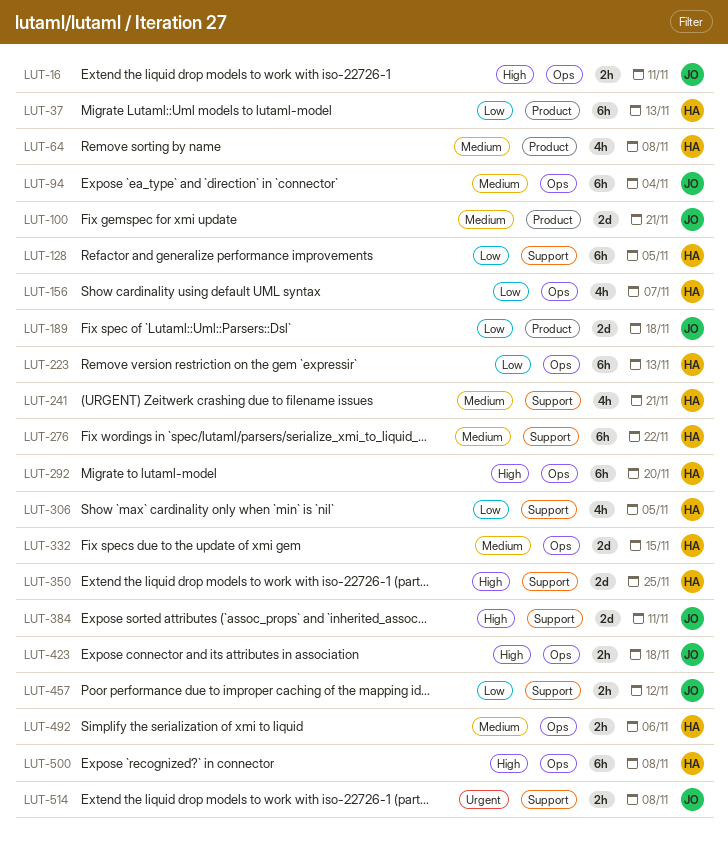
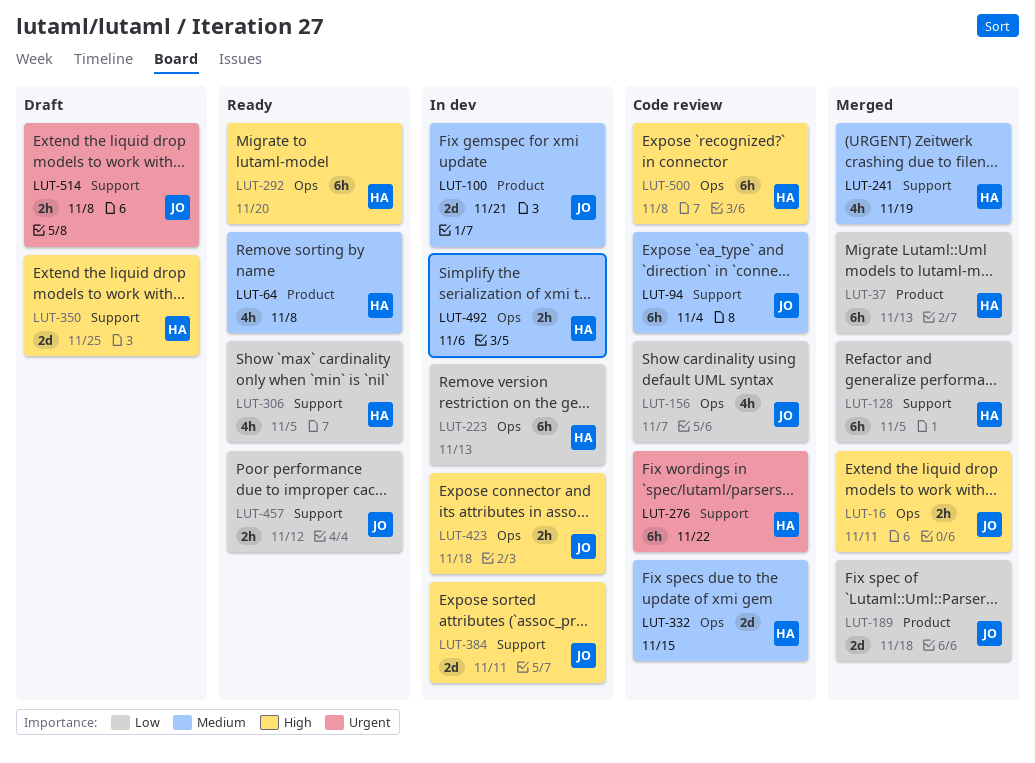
LUT-94, label: Ops -> Support
LUT-156, owner: HA -> JO
LUT-241, due: Nov 21 -> Nov 19
LUT-276, priority: Medium -> Urgent

